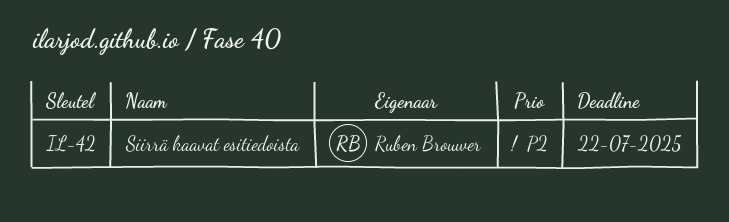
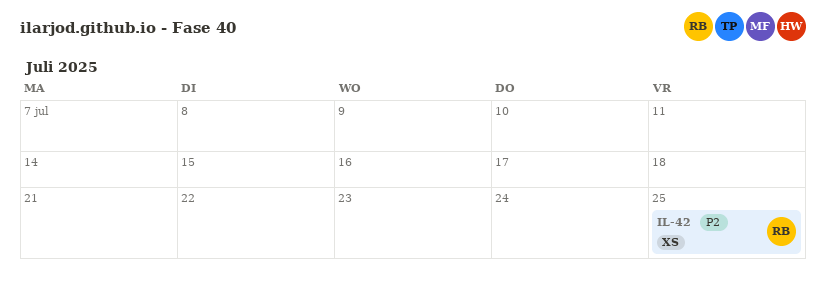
IL-42, due: Jul 22 -> Jul 25

